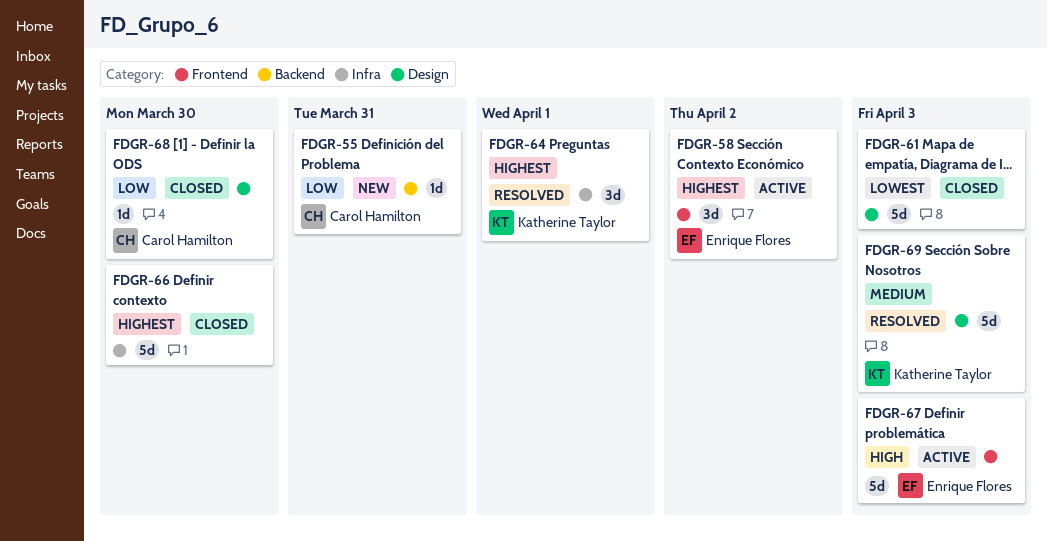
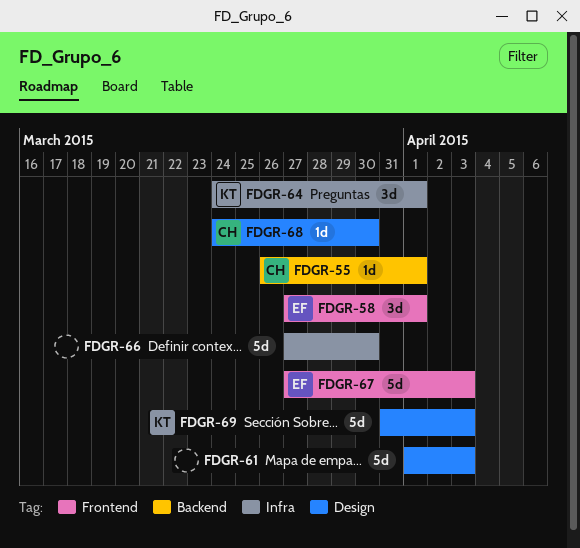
FDGR-55, due: Mar 31 -> Apr 1
FDGR-58, due: Apr 2 -> Apr 1

